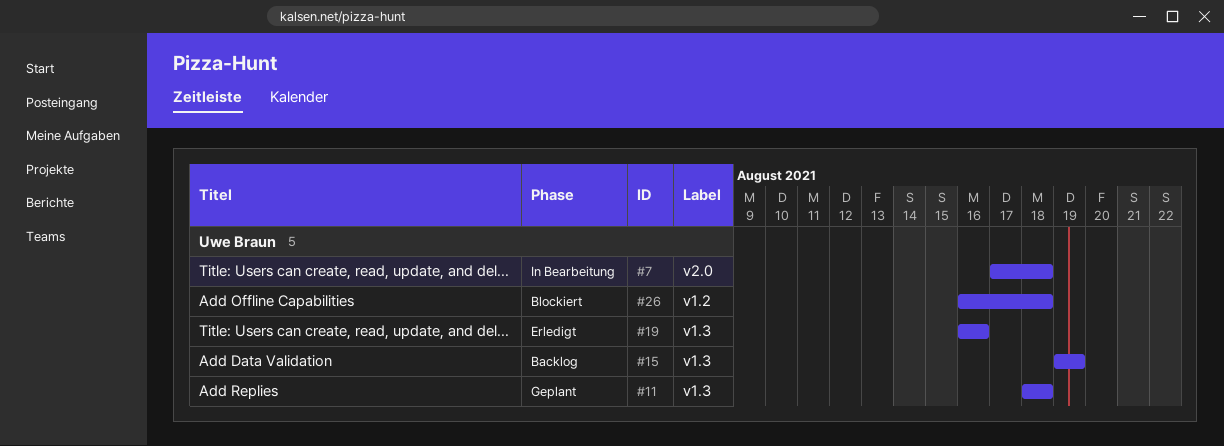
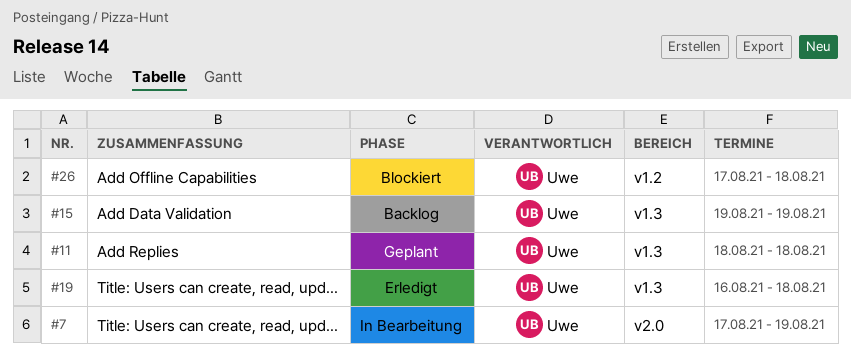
#7, due: Aug 18 -> Aug 19
#19, due: Aug 16 -> Aug 18
#26, start: Aug 16 -> Aug 17

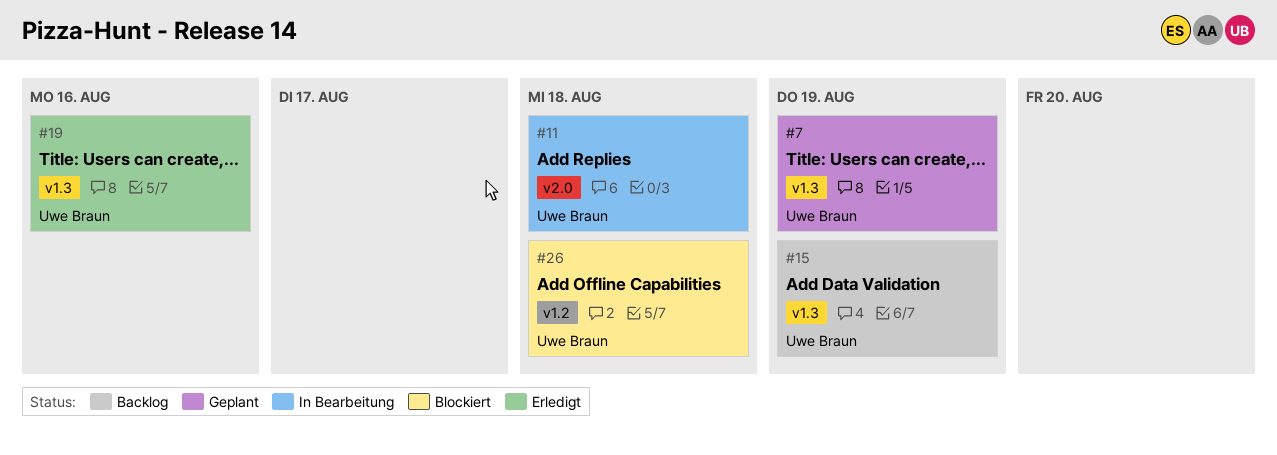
#7, status: In Bearbeitung -> Geplant
#7, label: v2.0 -> v1.3
#11, status: Geplant -> In Bearbeitung
#11, label: v1.3 -> v2.0
#19, due: Aug 18 -> Aug 16

